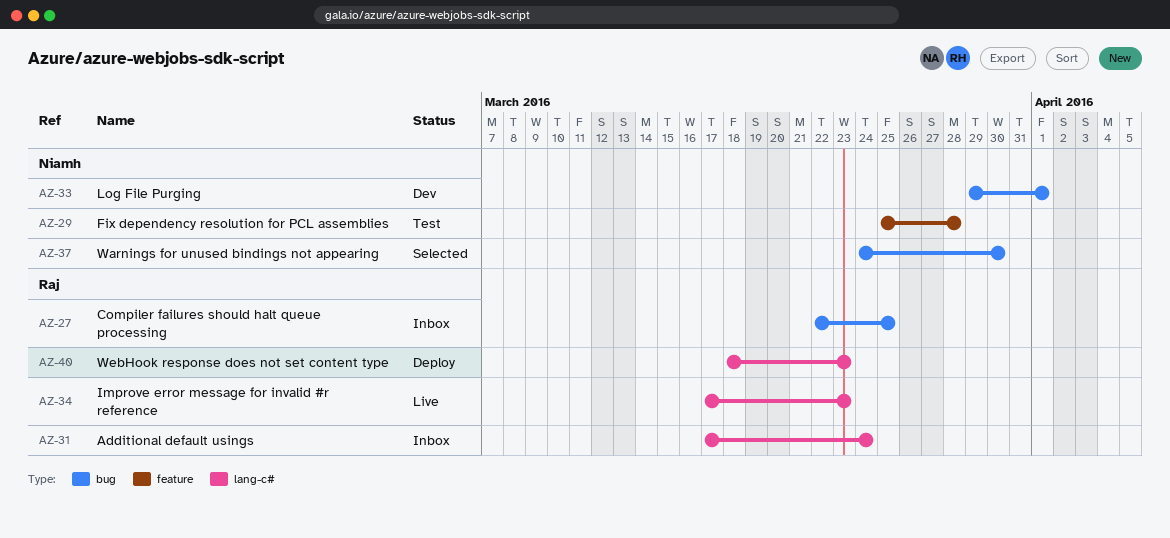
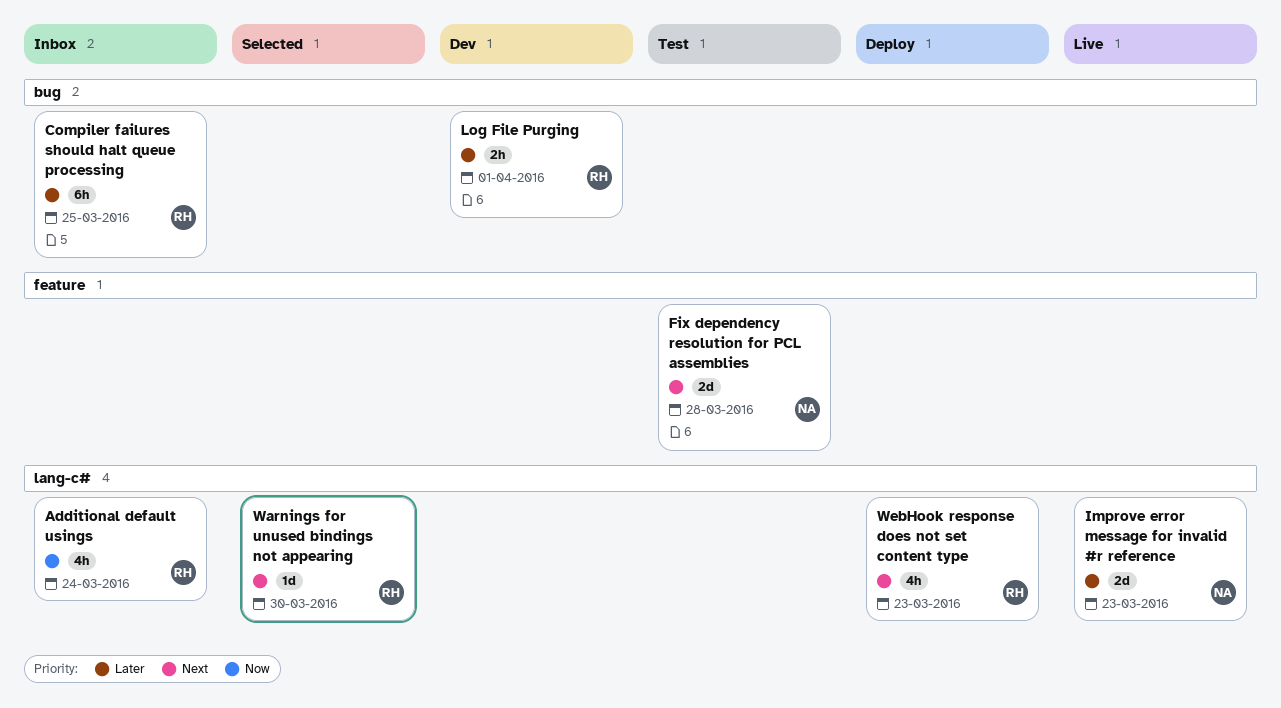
Improve error message for invalid #r reference, owner: Raj -> Niamh
Log File Purging, owner: Niamh -> Raj
Warnings for unused bindings not appearing, owner: Niamh -> Raj
Warnings for unused bindings not appearing, label: bug -> lang-c#

